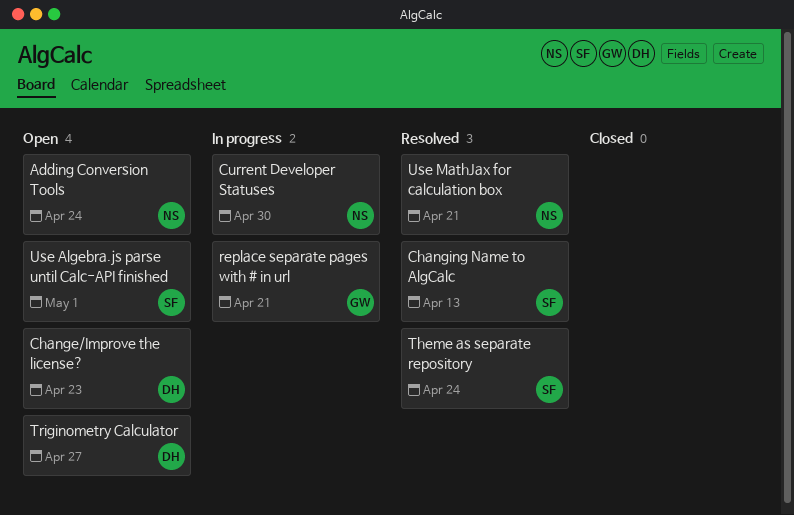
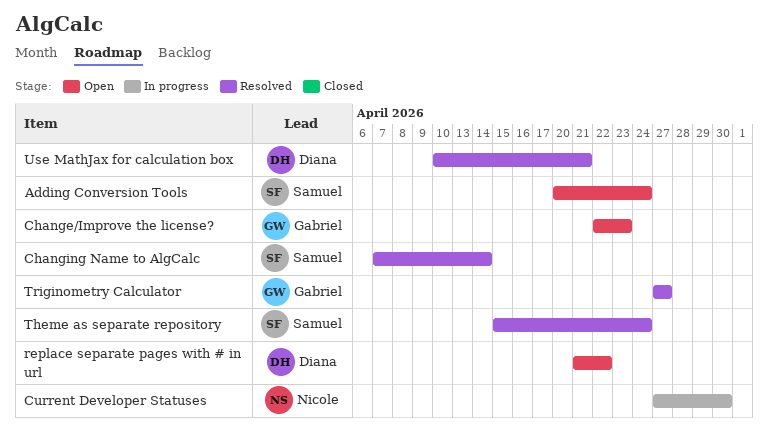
Adding Conversion Tools, owner: Nicole -> Samuel
Change/Improve the license?, owner: Diana -> Gabriel
Changing Name to AlgCalc, due: Apr 13 -> Apr 14
replace separate pages with # in url, status: In progress -> Open
replace separate pages with # in url, owner: Gabriel -> Diana
replace separate pages with # in url, due: Apr 21 -> Apr 22
Triginometry Calculator, status: Open -> Resolved
Triginometry Calculator, owner: Diana -> Gabriel
Use Algebra.js parse until Calc-API finished: present -> none
Use MathJax for calculation box, owner: Nicole -> Diana

